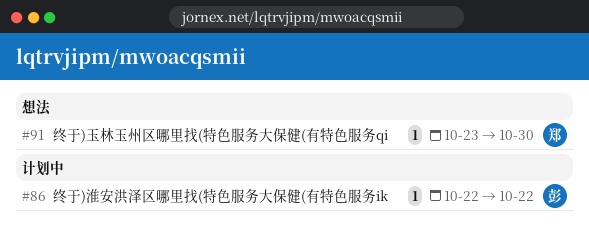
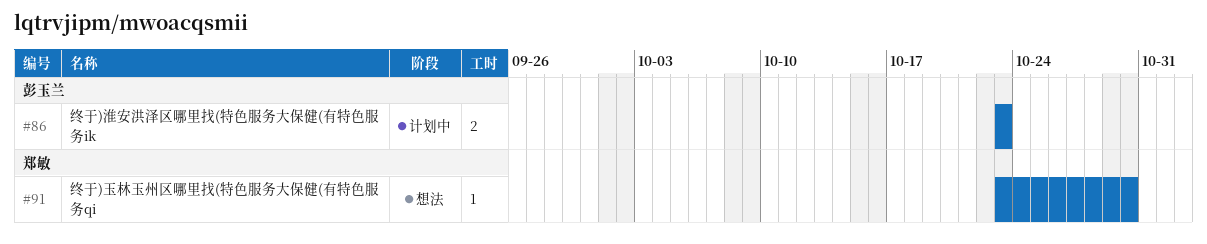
#86, estimate: 1 -> 2
#86, start: Oct 22 -> Oct 23
#86, due: Oct 22 -> Oct 23

